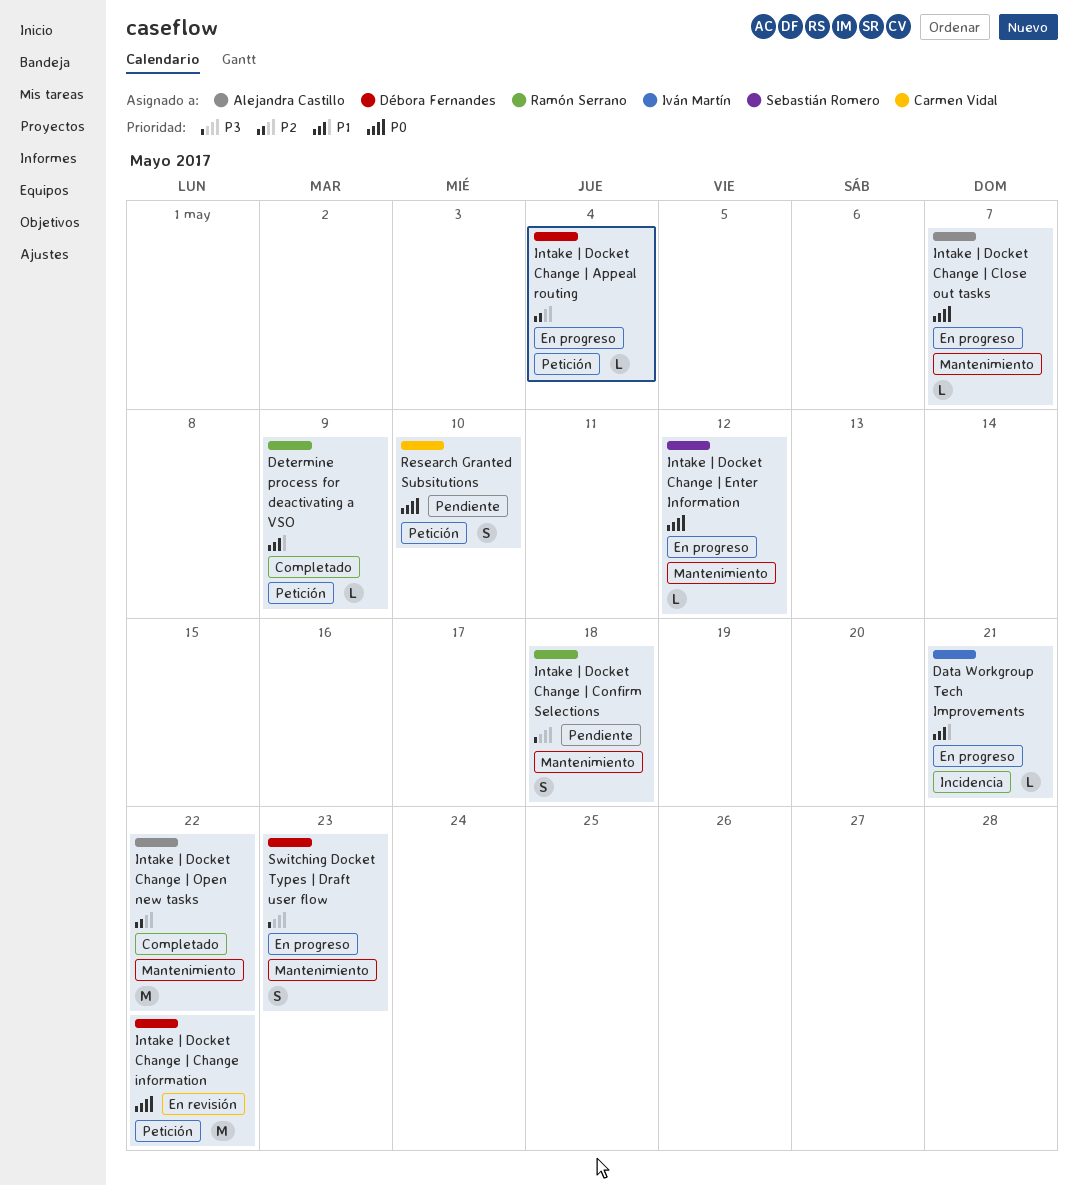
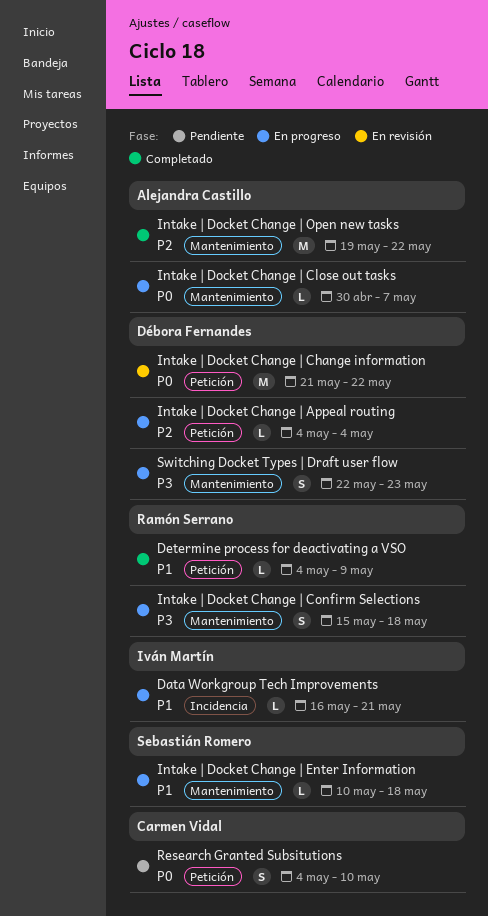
Intake | Docket Change | Confirm Selections, status: Pendiente -> En progreso
Intake | Docket Change | Enter Information, priority: P0 -> P1
Intake | Docket Change | Enter Information, due: May 12 -> May 18

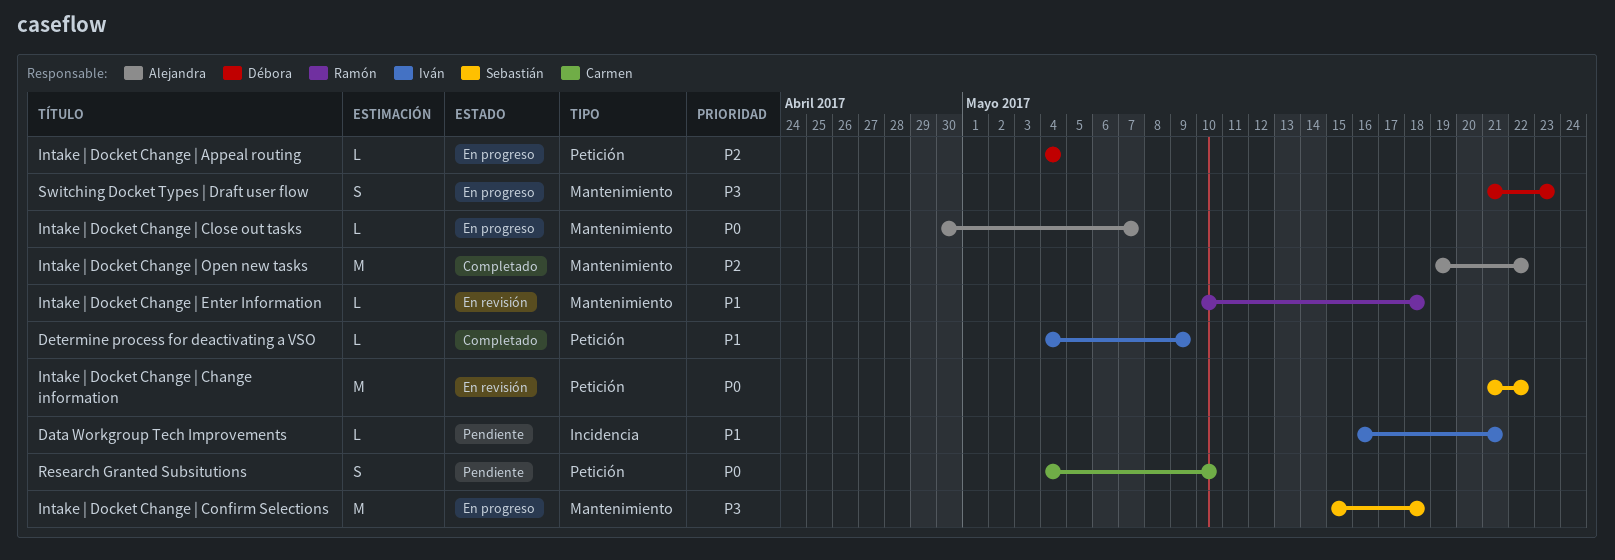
Data Workgroup Tech Improvements, status: En progreso -> Pendiente
Determine process for deactivating a VSO, owner: Ramón Serrano -> Iván Martín
Intake | Docket Change | Change information, owner: Débora Fernandes -> Sebastián Romero
Intake | Docket Change | Confirm Selections, owner: Ramón Serrano -> Sebastián Romero
Intake | Docket Change | Confirm Selections, estimate: S -> M
Intake | Docket Change | Enter Information, status: En progreso -> En revisión
Intake | Docket Change | Enter Information, owner: Sebastián Romero -> Ramón Serrano
Switching Docket Types | Draft user flow, start: May 22 -> May 21

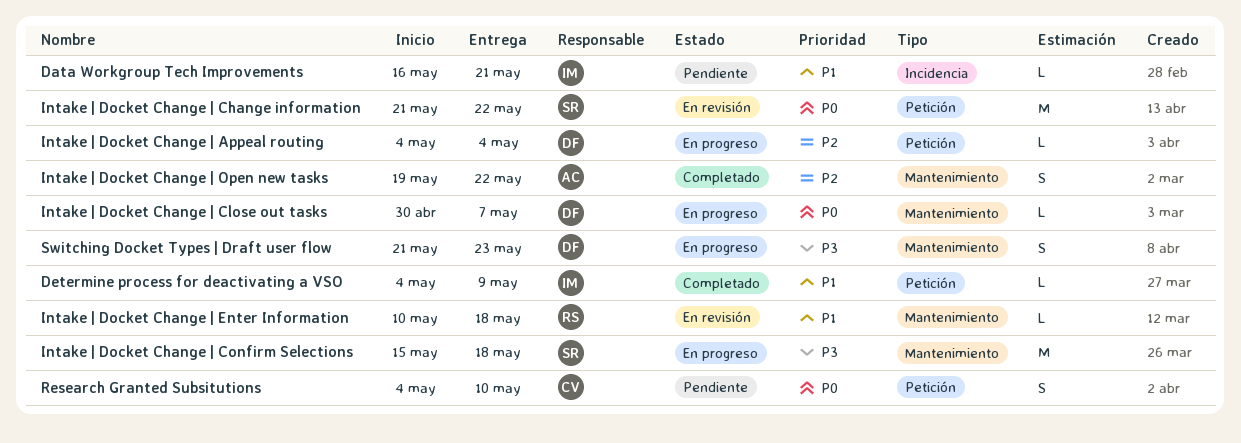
Intake | Docket Change | Close out tasks, owner: Alejandra -> Débora
Intake | Docket Change | Open new tasks, estimate: M -> S

